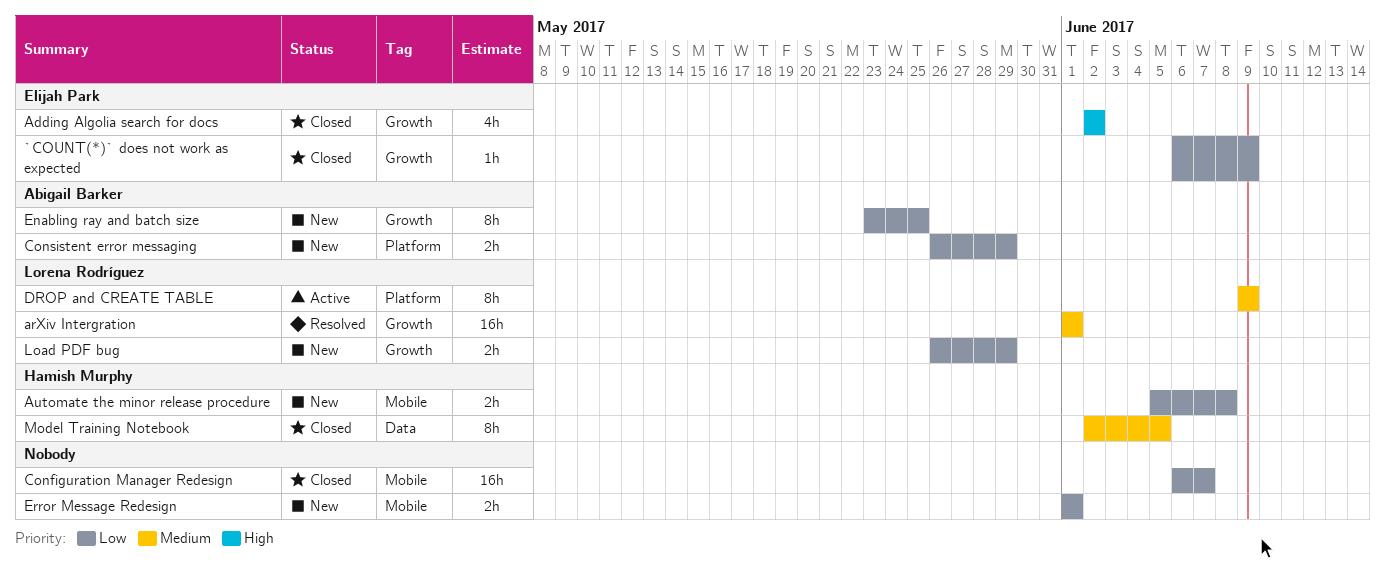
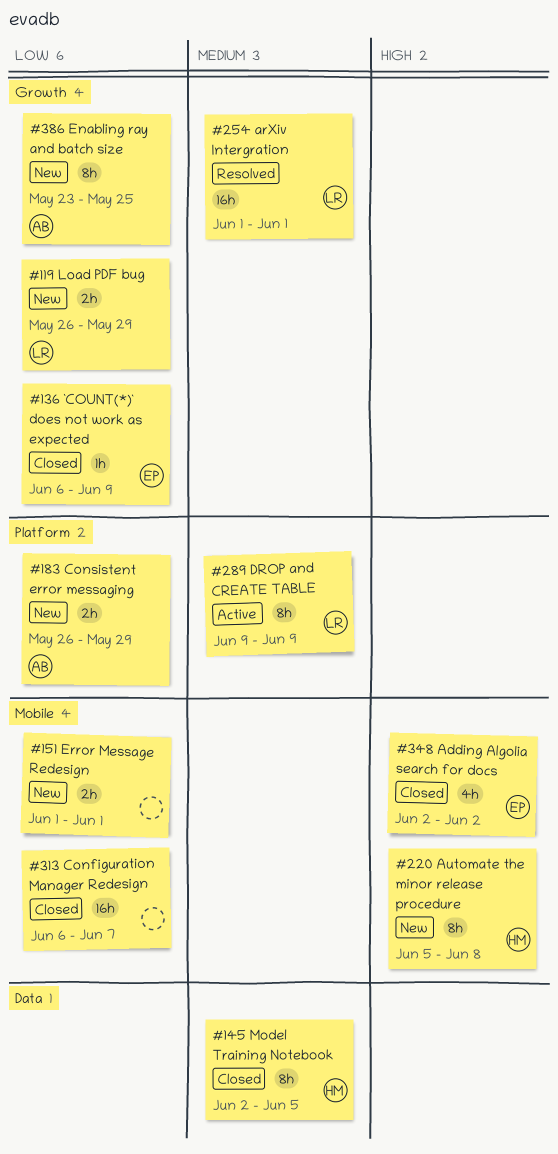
Adding Algolia search for docs, label: Growth -> Mobile
Automate the minor release procedure, priority: Low -> High
Automate the minor release procedure, estimate: 2h -> 8h

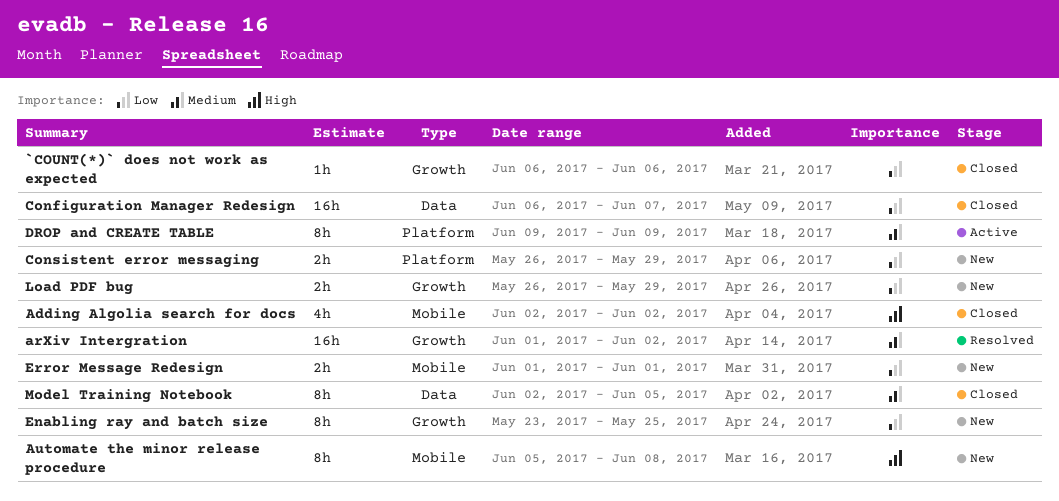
`COUNT(*)` does not work as expected, due: Jun 9 -> Jun 6
arXiv Intergration, due: Jun 1 -> Jun 2
Configuration Manager Redesign, label: Mobile -> Data

